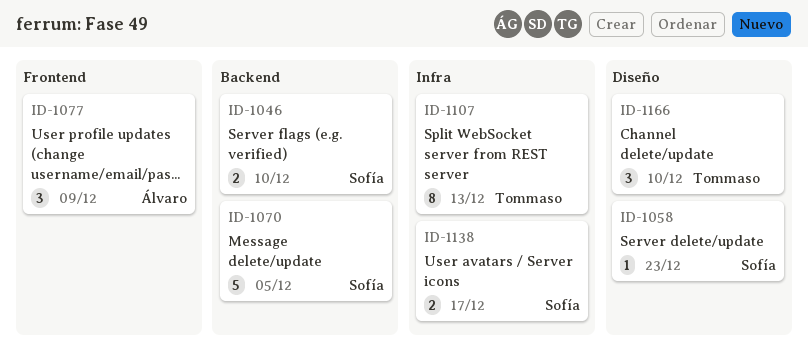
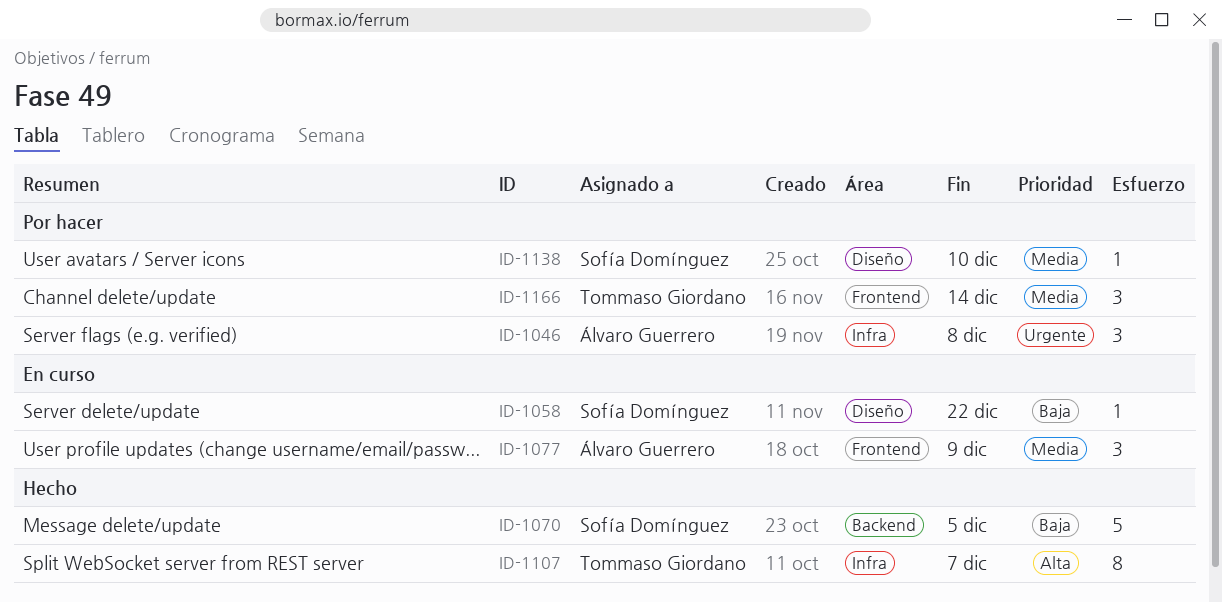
ID-1046, owner: Sofía Domínguez -> Álvaro Guerrero
ID-1046, label: Backend -> Infra
ID-1046, estimate: 2 -> 3
ID-1046, due: Dec 10 -> Dec 8
ID-1058, due: Dec 23 -> Dec 22
ID-1107, due: Dec 13 -> Dec 7
ID-1138, label: Infra -> Diseño
ID-1138, estimate: 2 -> 1
ID-1138, due: Dec 17 -> Dec 10
ID-1166, label: Diseño -> Frontend
ID-1166, due: Dec 10 -> Dec 14

